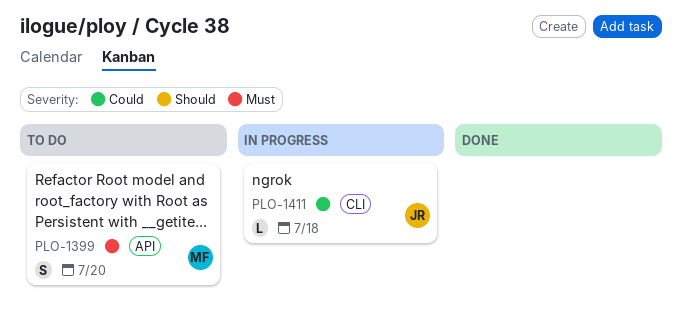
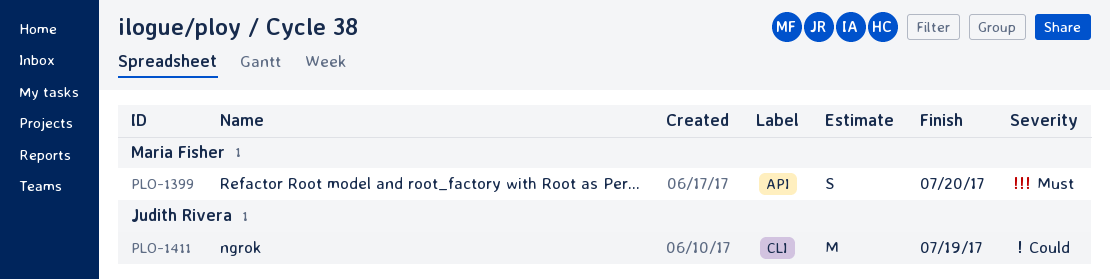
PLO-1411, estimate: L -> M
PLO-1411, due: Jul 18 -> Jul 19

